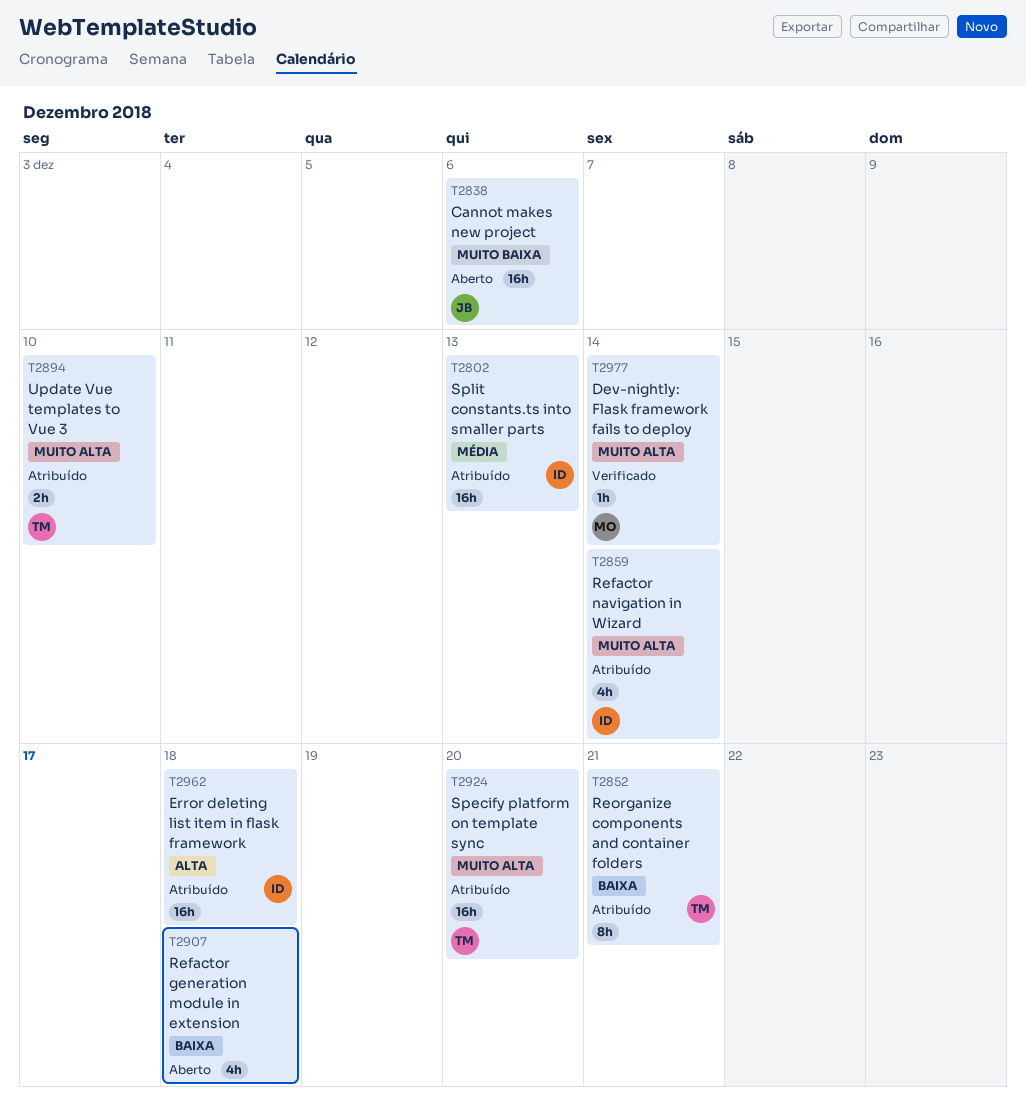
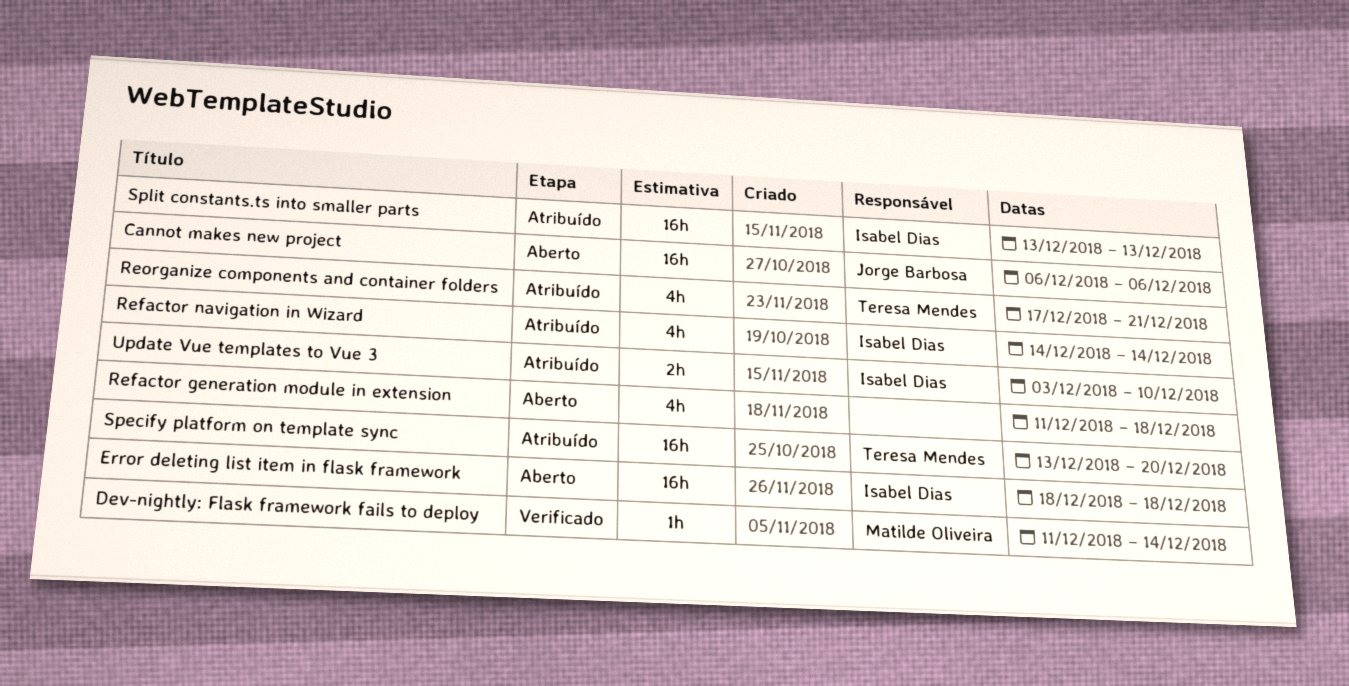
Error deleting list item in flask framework, status: Atribuído -> Aberto
Reorganize components and container folders, estimate: 8h -> 4h
Update Vue templates to Vue 3, owner: Teresa Mendes -> Isabel Dias

